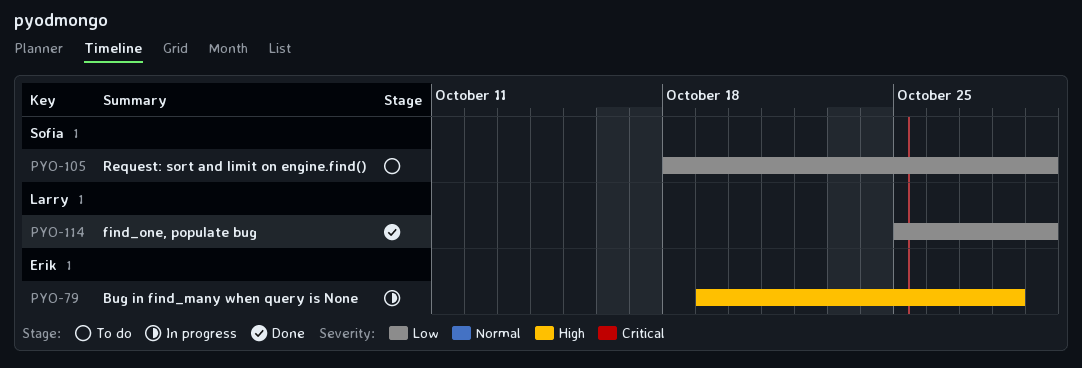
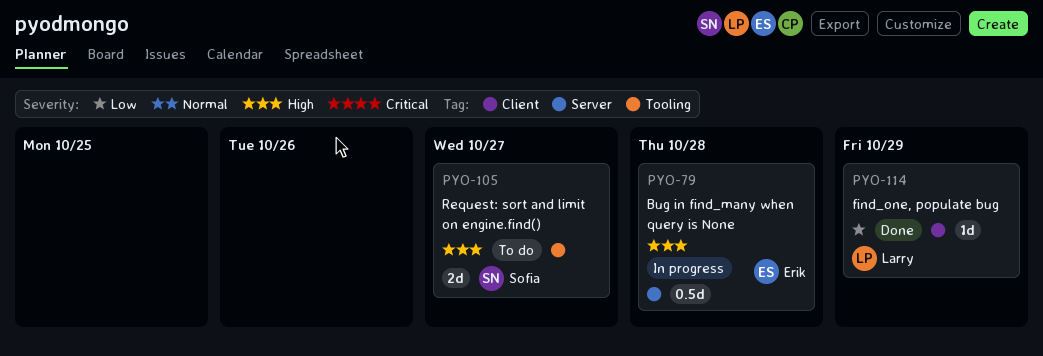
PYO-105, priority: Low -> High
PYO-105, due: Oct 29 -> Oct 27

